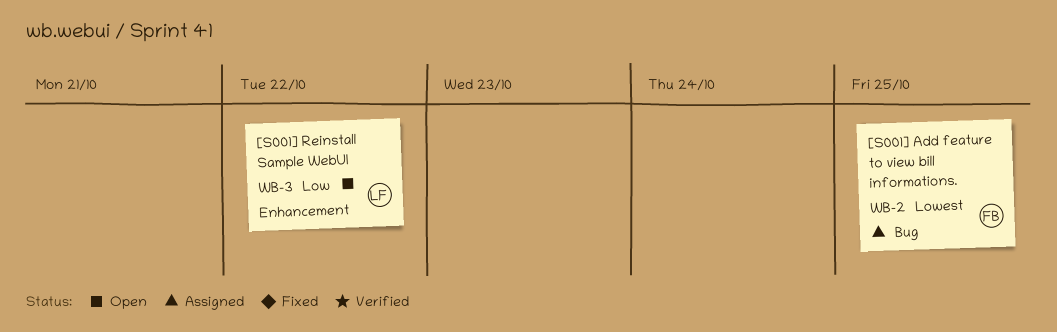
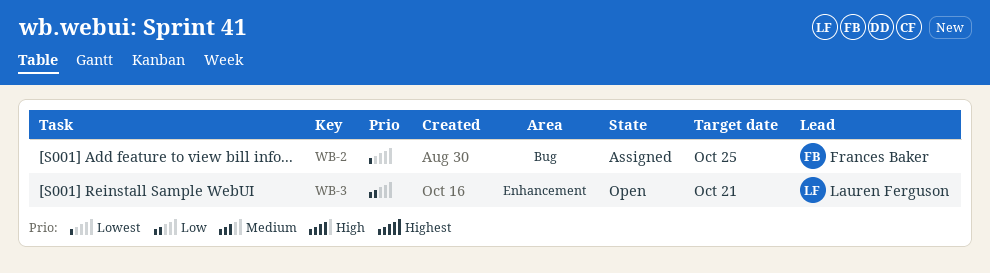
WB-3, due: Oct 22 -> Oct 21

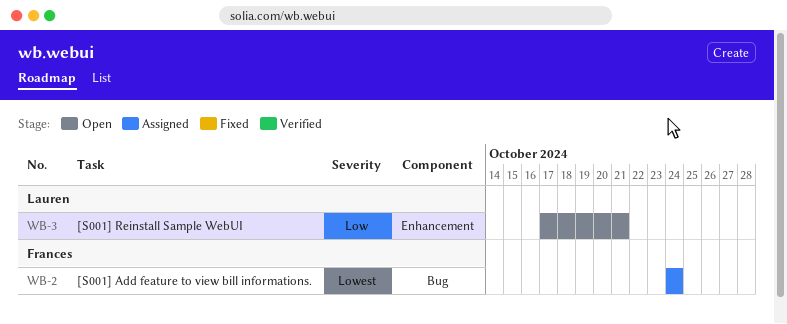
WB-2, due: Oct 25 -> Oct 24

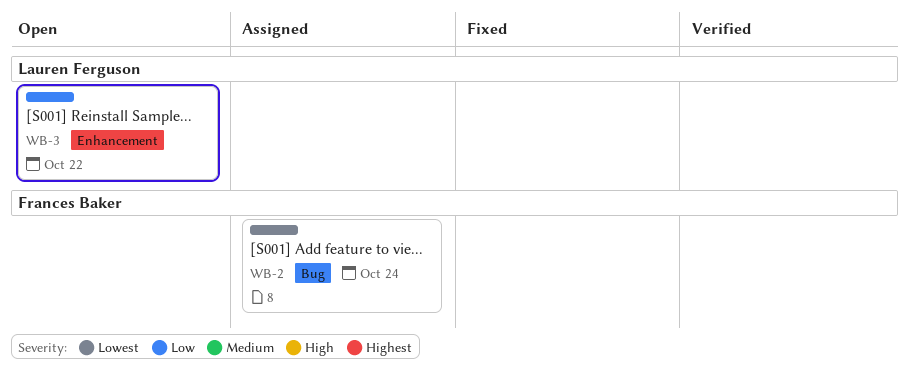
WB-3, due: Oct 21 -> Oct 22

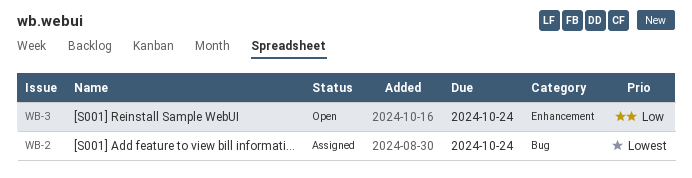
WB-3, due: Oct 22 -> Oct 24

